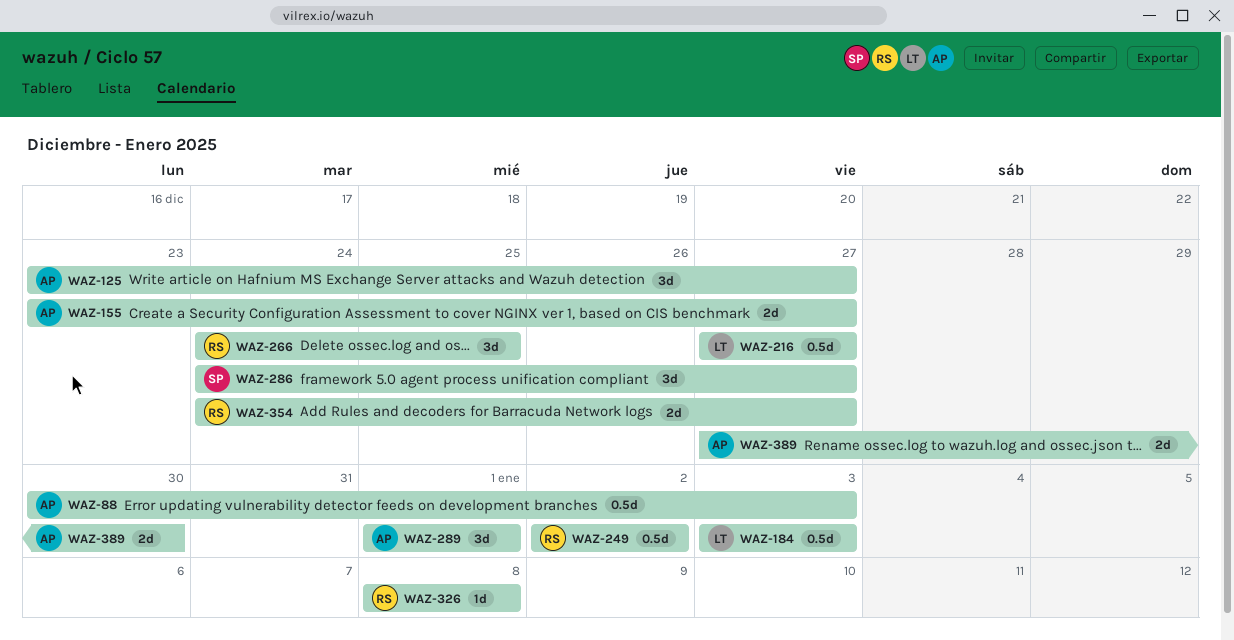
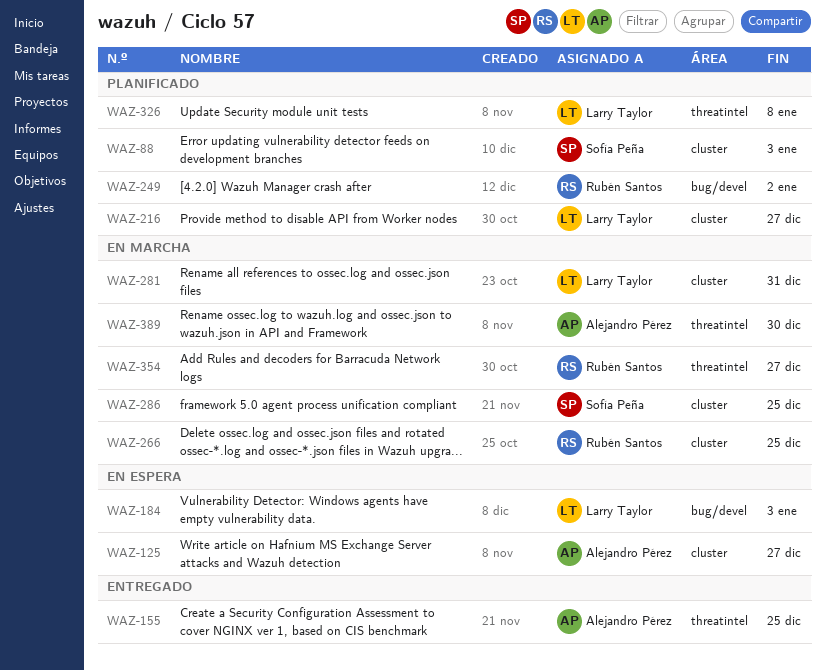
WAZ-88, owner: Alejandro Pérez -> Sofía Peña
WAZ-155, due: Dec 27 -> Dec 25
WAZ-281: none -> present
WAZ-286, due: Dec 27 -> Dec 25
WAZ-289: present -> none
WAZ-326, owner: Rubén Santos -> Larry Taylor

